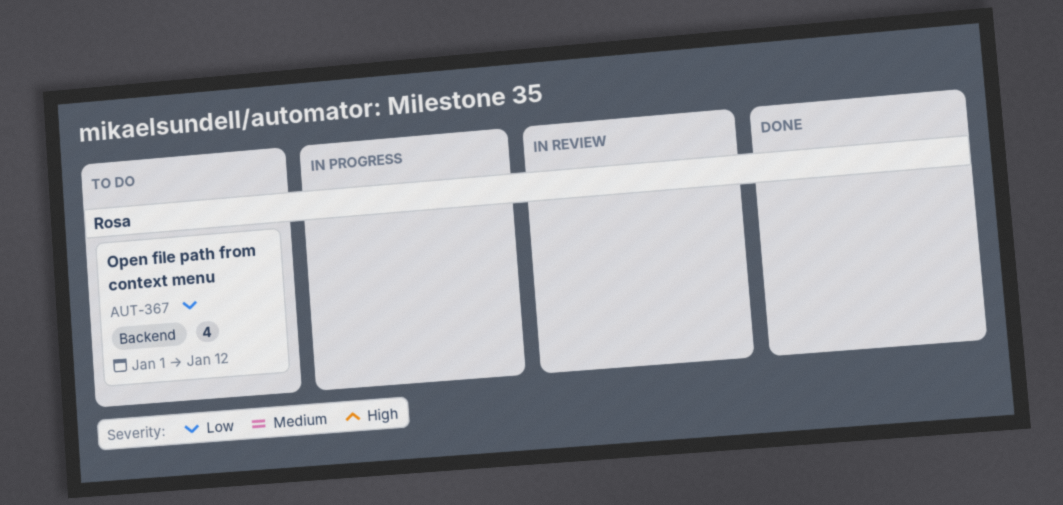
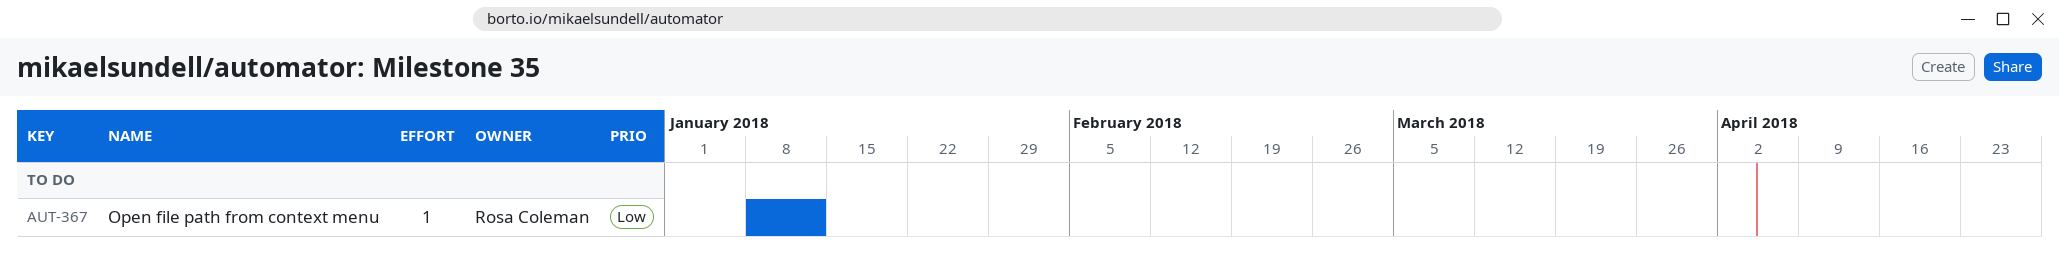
AUT-367, estimate: 4 -> 1
AUT-367, start: Jan 1 -> Jan 8

